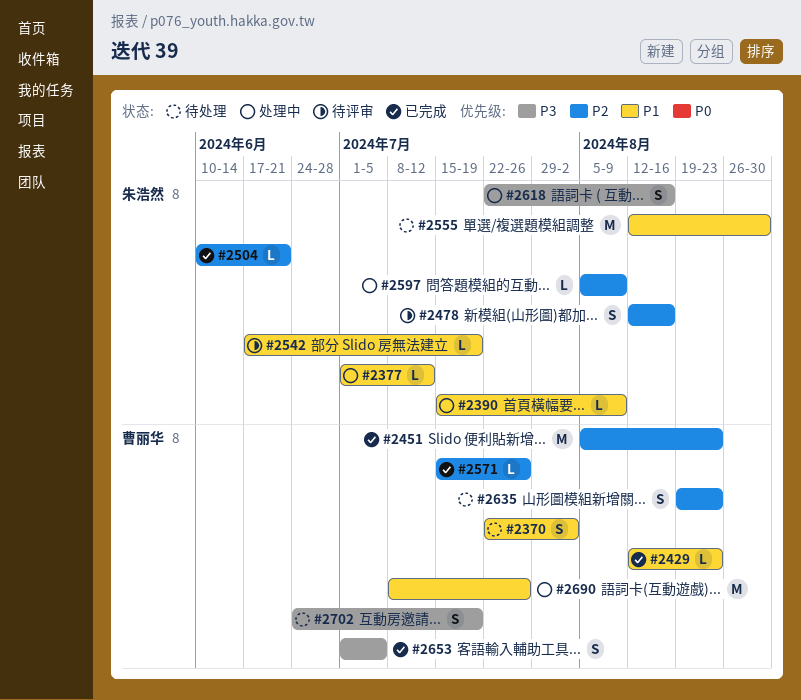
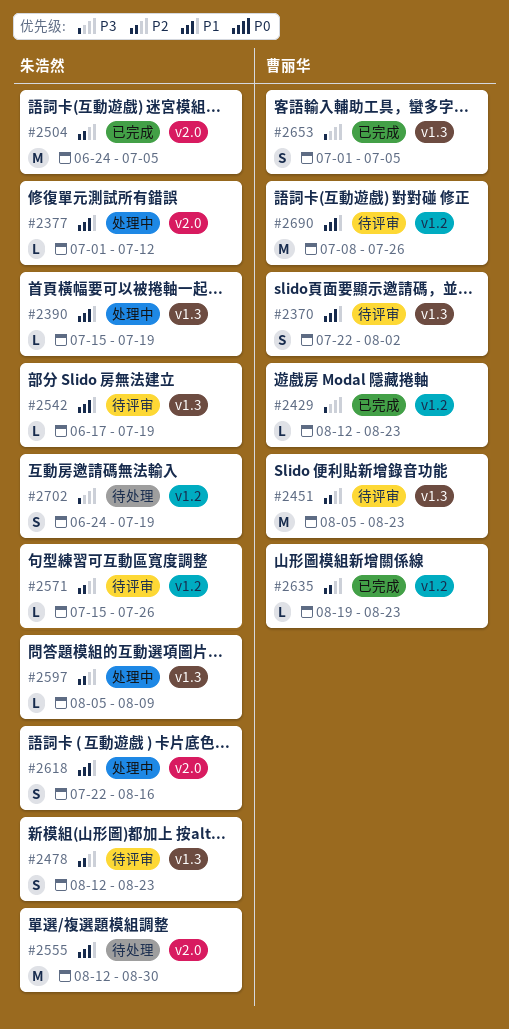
#2370, status: 待处理 -> 待评审
#2390, due: Aug 9 -> Jul 19
#2429, priority: P1 -> P3
#2451, status: 已完成 -> 待评审
#2478, due: Aug 16 -> Aug 23
#2504, estimate: L -> M
#2504, start: Jun 10 -> Jun 24
#2504, due: Jun 21 -> Jul 5
#2571, status: 已完成 -> 待评审
#2571, owner: 曹丽华 -> 朱浩然
#2618, priority: P3 -> P1
#2635, status: 待处理 -> 已完成
#2635, estimate: S -> L
#2690, status: 处理中 -> 待评审
#2702, owner: 曹丽华 -> 朱浩然

